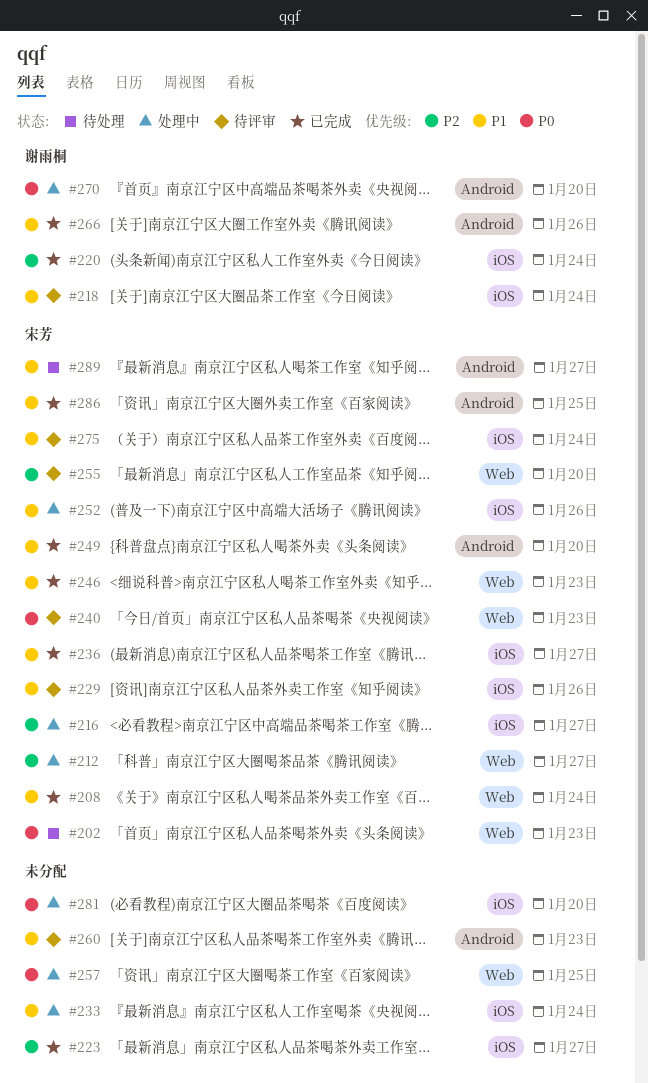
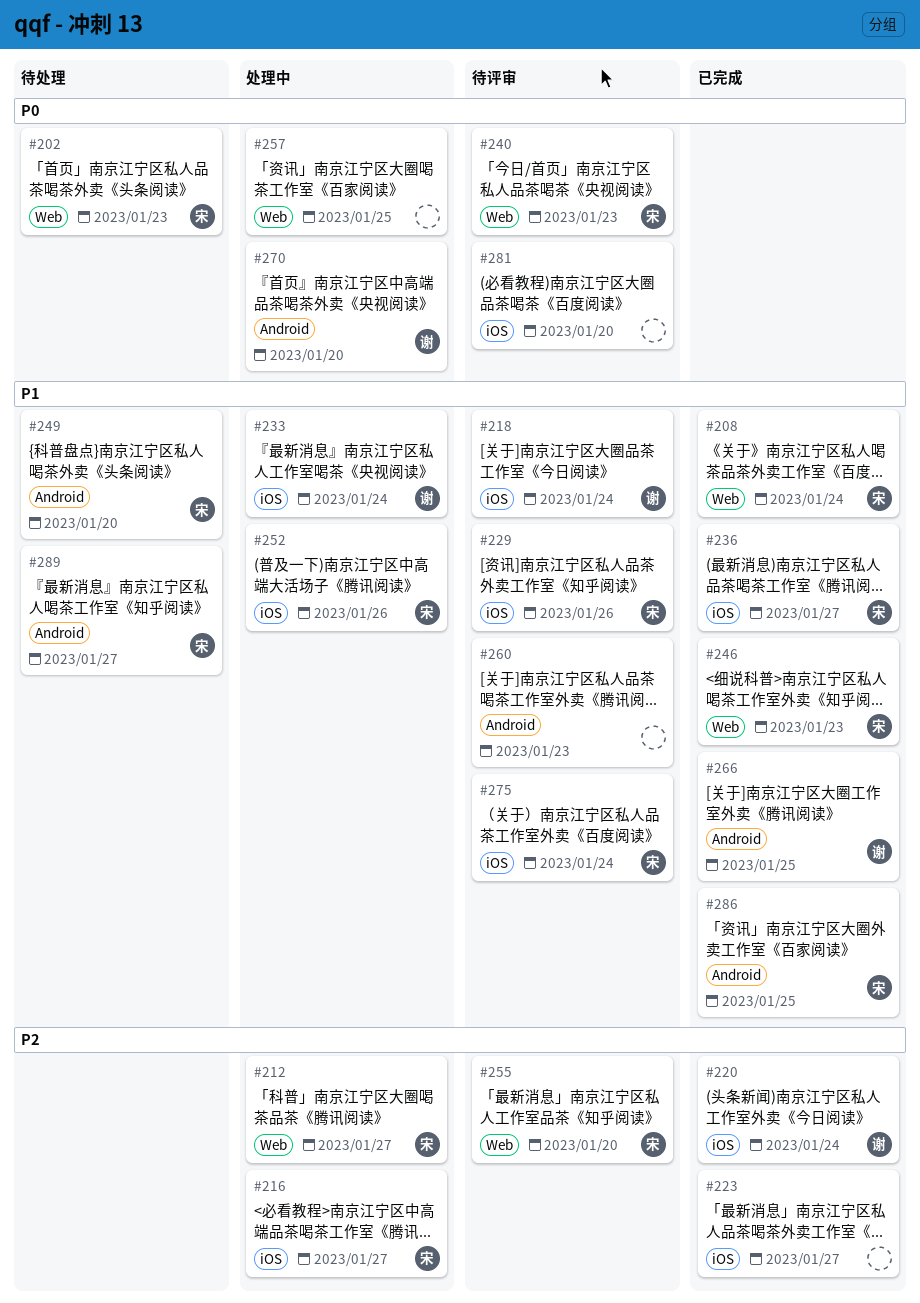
#233, owner: none -> 谢雨桐
#249, status: 已完成 -> 待处理
#266, due: Jan 26 -> Jan 25
#281, status: 处理中 -> 待评审

